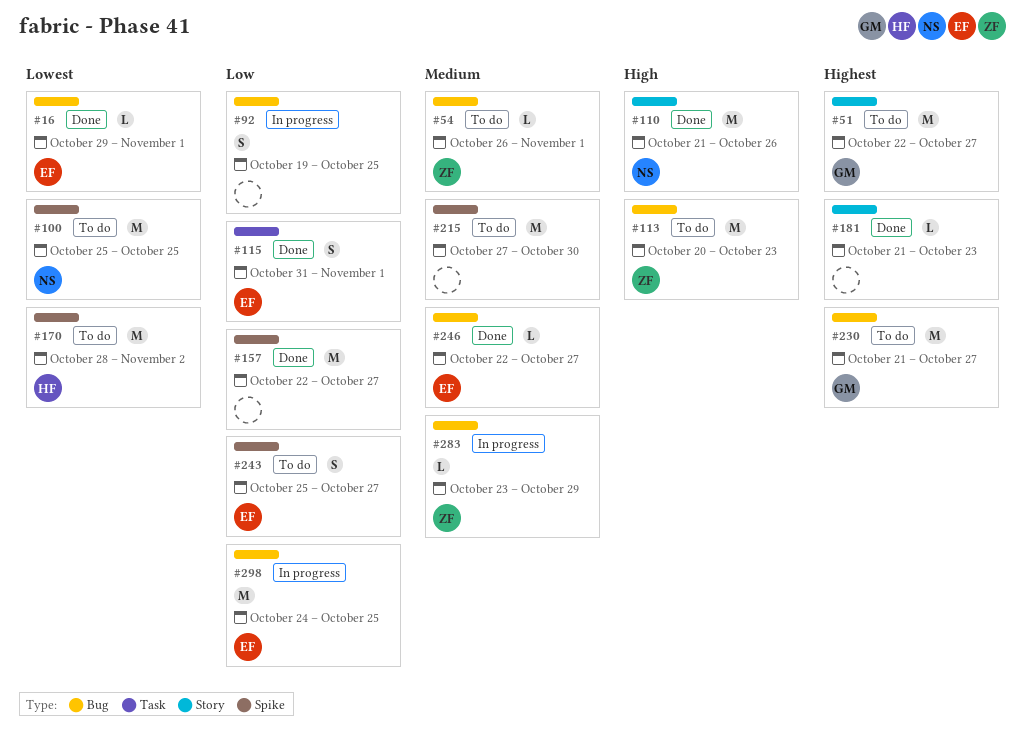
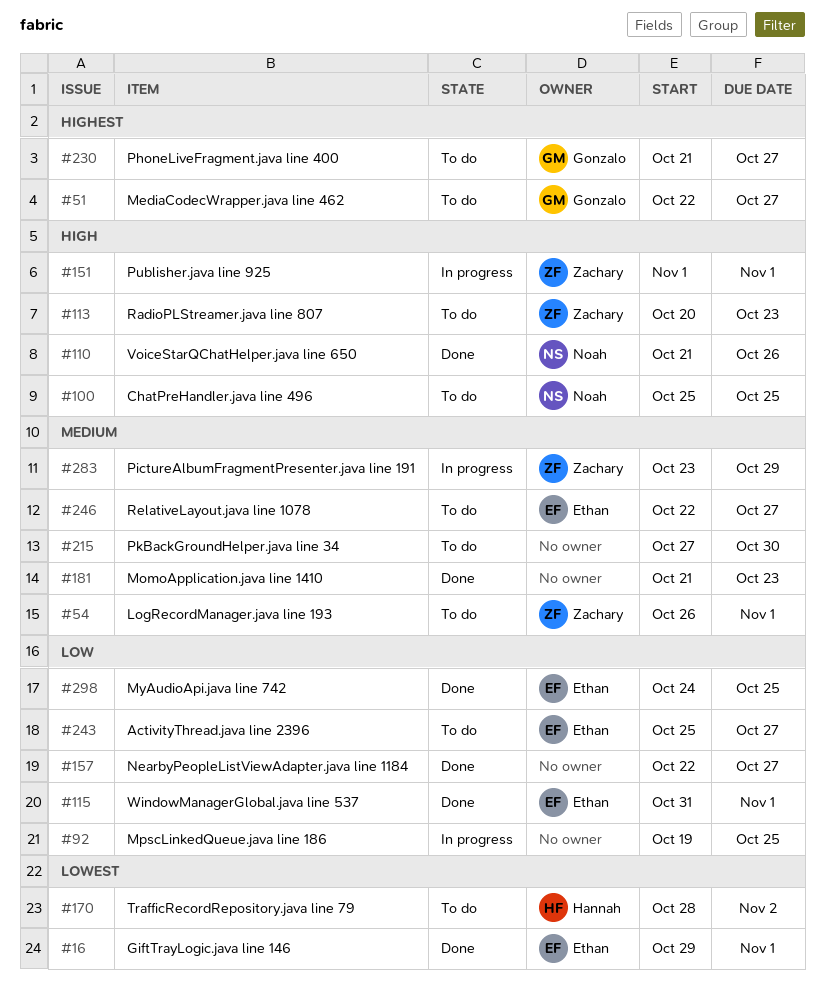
#100, priority: Lowest -> High
#151: none -> present
#181, priority: Highest -> Medium
#246, status: Done -> To do
#298, status: In progress -> Done

